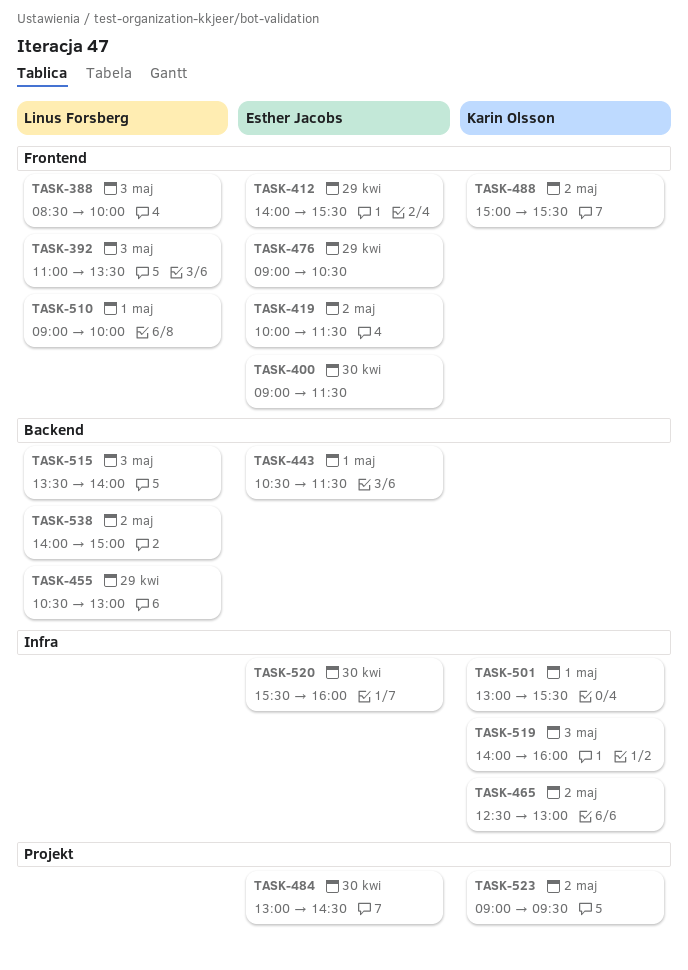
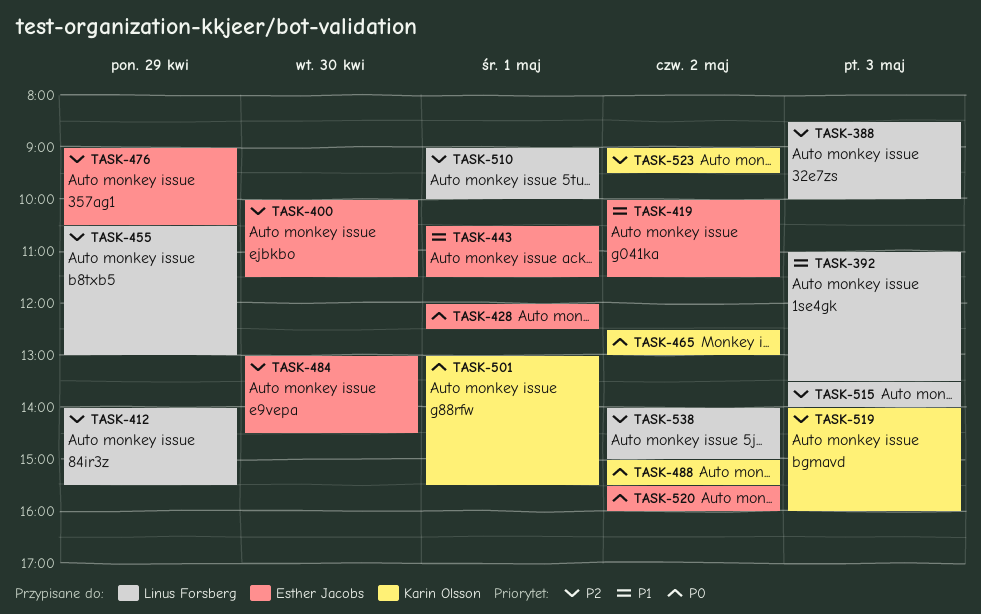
TASK-400, begins: 09:00 -> 10:00
TASK-412, owner: Esther Jacobs -> Linus Forsberg
TASK-428: none -> present
TASK-520, day: Apr 30 -> May 2

